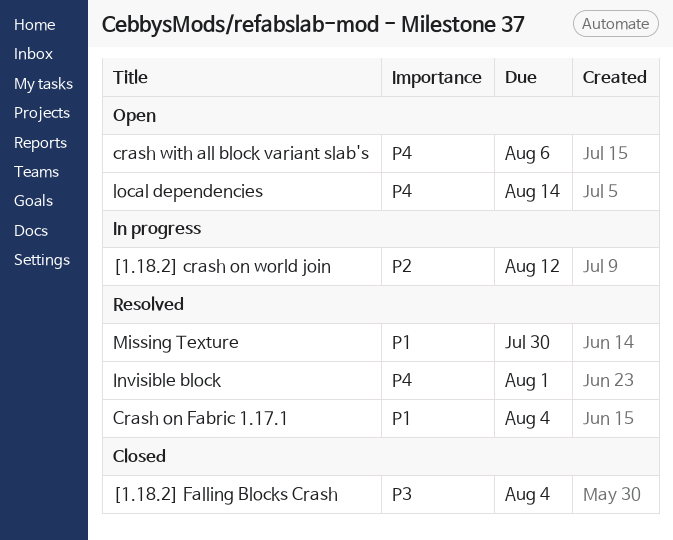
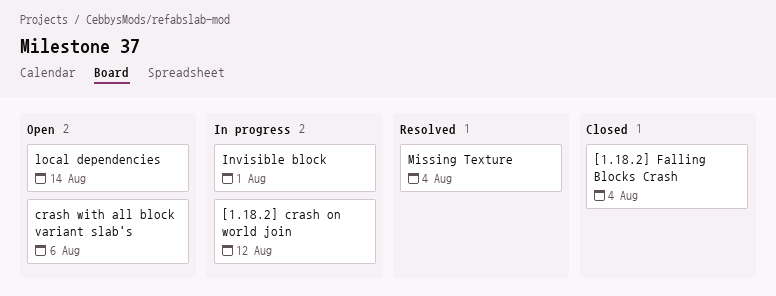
Crash on Fabric 1.17.1: present -> none
Invisible block, status: Resolved -> In progress
Missing Texture, due: Jul 30 -> Aug 4

